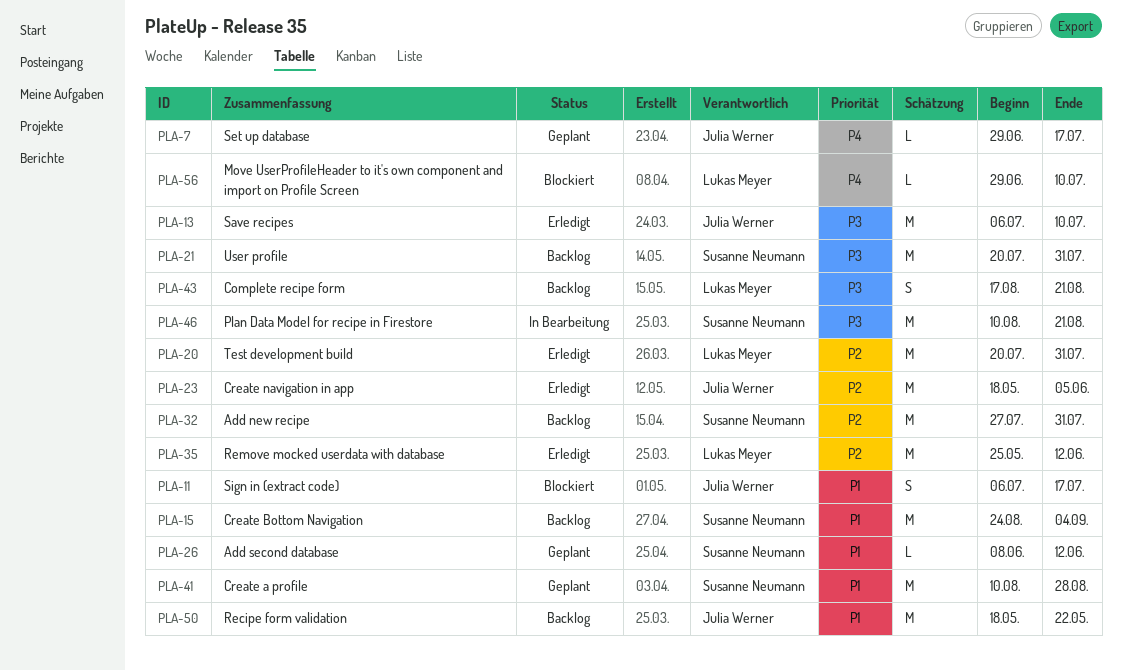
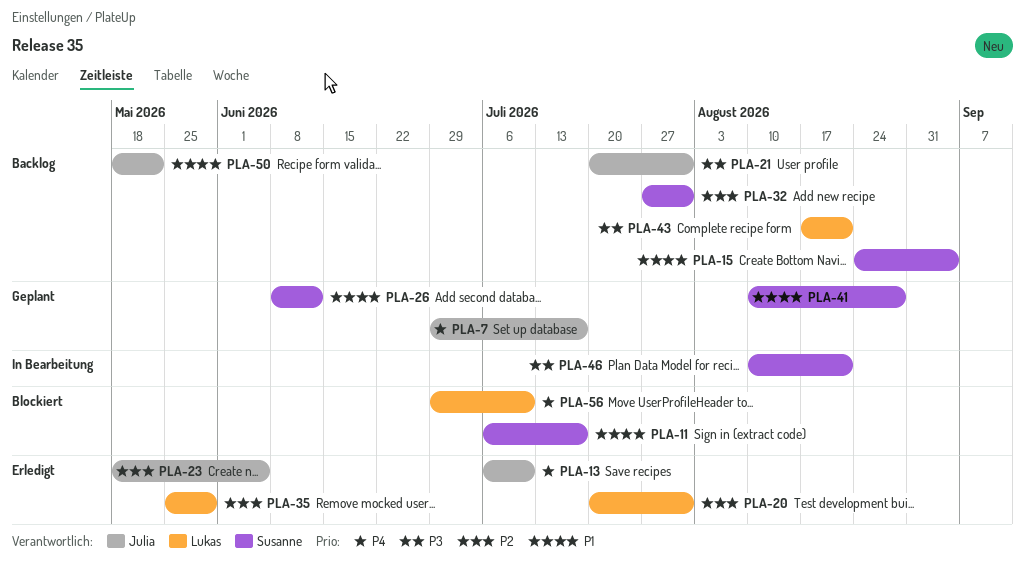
PLA-11, owner: Julia Werner -> Susanne Neumann
PLA-13, priority: P3 -> P4
PLA-21, owner: Susanne Neumann -> Julia Werner
PLA-35, due: Jun 12 -> May 29

